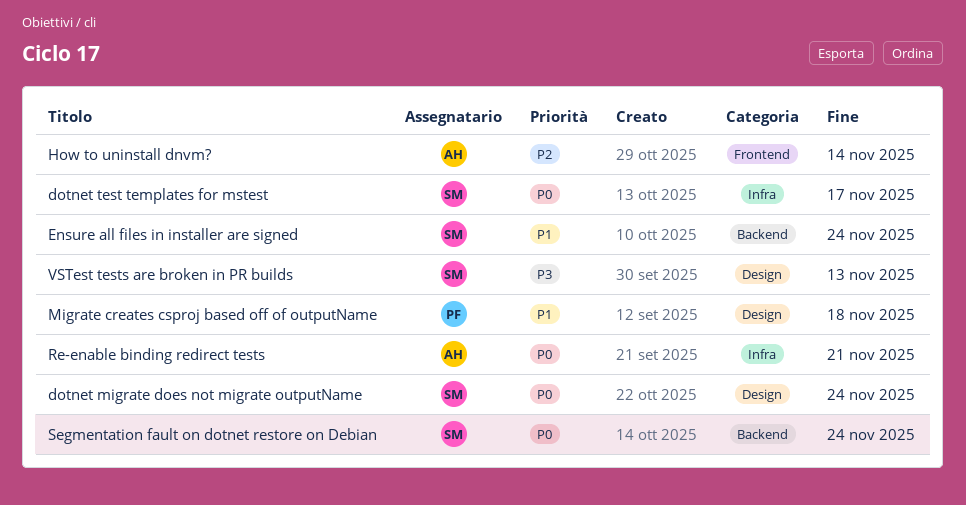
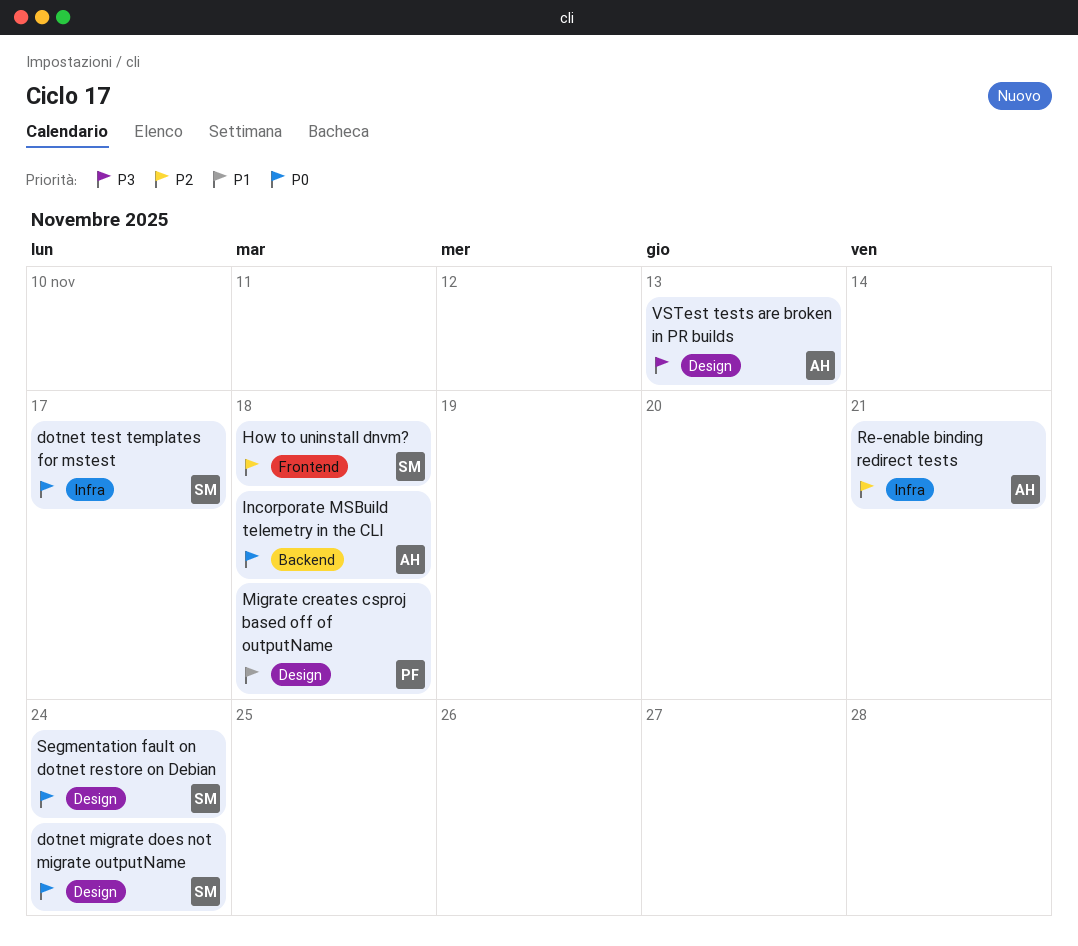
Ensure all files in installer are signed: present -> none
How to uninstall dnvm?, owner: AH -> SM
How to uninstall dnvm?, due: Nov 14 -> Nov 18
Incorporate MSBuild telemetry in the CLI: none -> present
Re-enable binding redirect tests, priority: P0 -> P2
Segmentation fault on dotnet restore on Debian, label: Backend -> Design
VSTest tests are broken in PR builds, owner: SM -> AH

